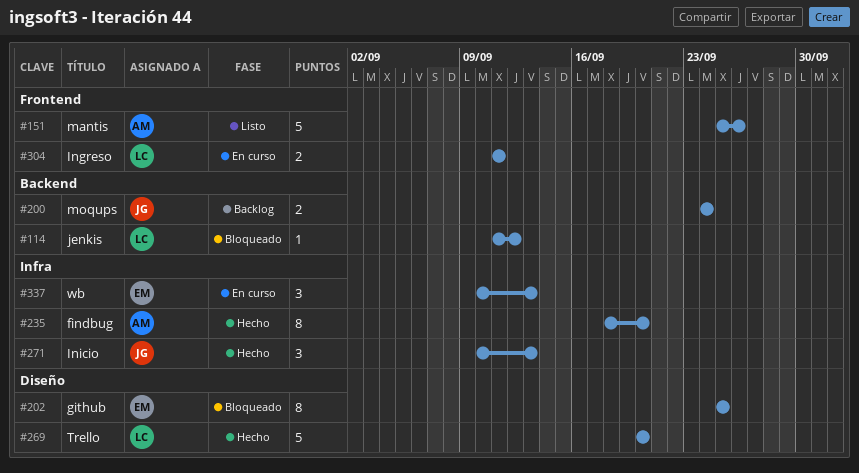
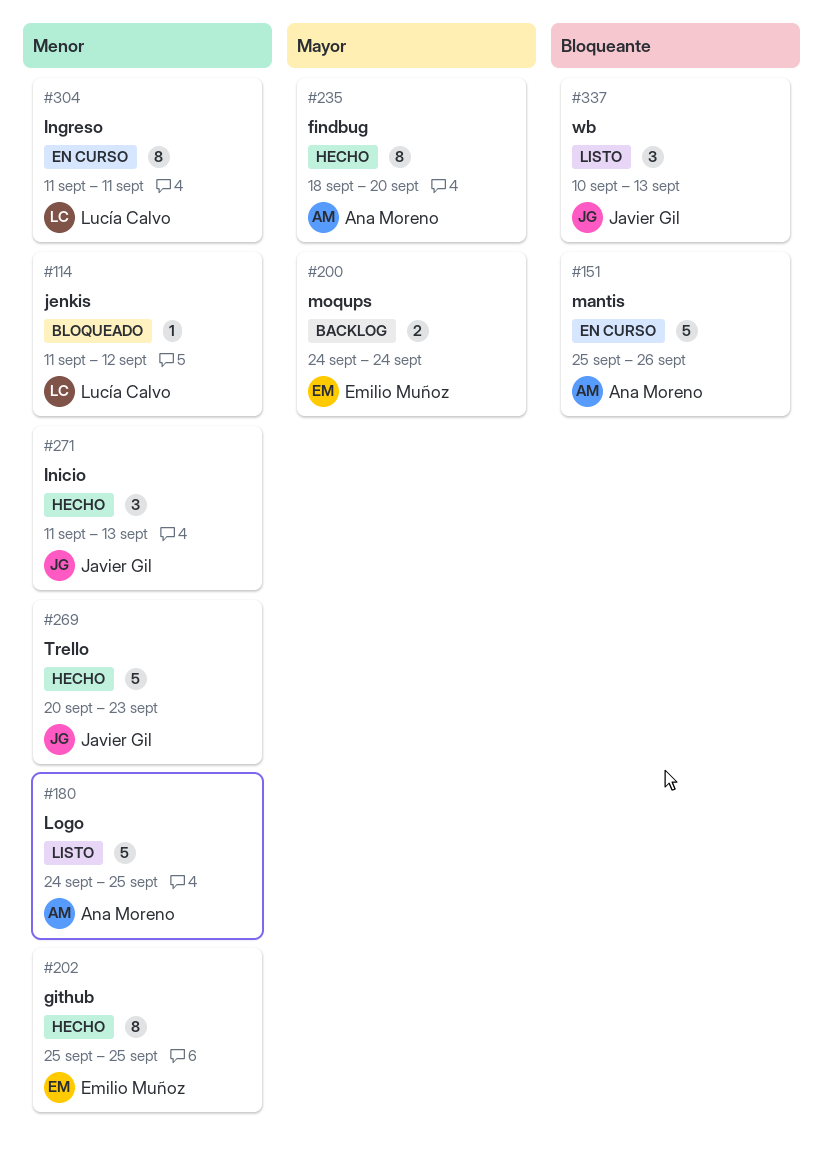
#151, status: Listo -> En curso
#180: none -> present
#200, owner: Javier Gil -> Emilio Muñoz
#202, status: Bloqueado -> Hecho
#269, owner: Lucía Calvo -> Javier Gil
#269, due: Sep 20 -> Sep 23
#271, start: Sep 10 -> Sep 11
#304, estimate: 2 -> 8
#337, status: En curso -> Listo
#337, owner: Emilio Muñoz -> Javier Gil

